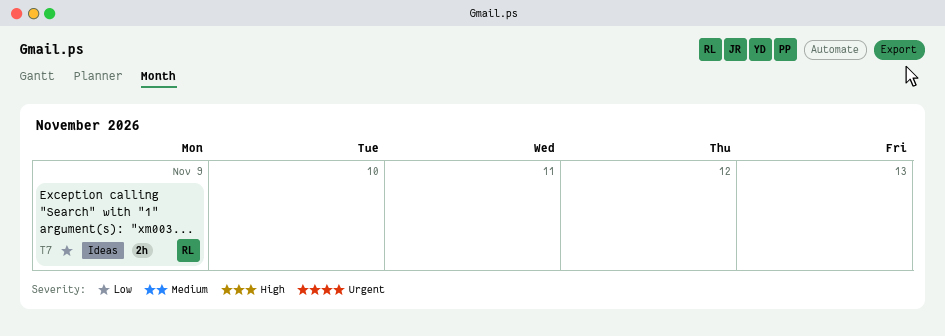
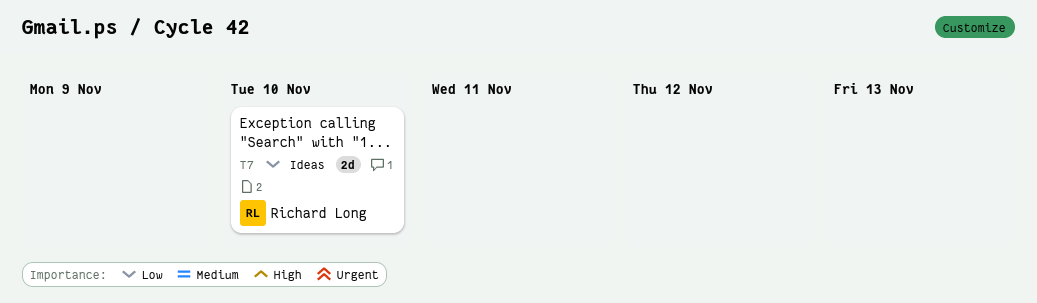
T7, estimate: 2h -> 2d
T7, due: Nov 9 -> Nov 10

